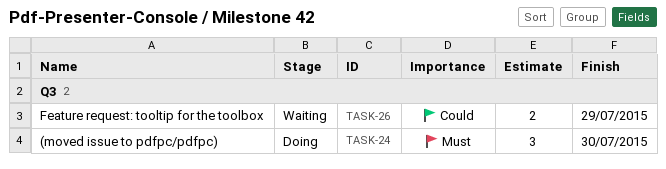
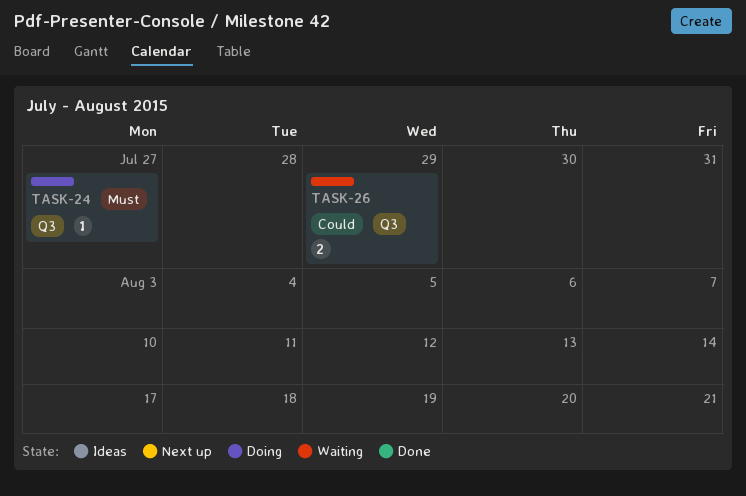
TASK-24, estimate: 3 -> 1
TASK-24, due: Jul 30 -> Jul 27

